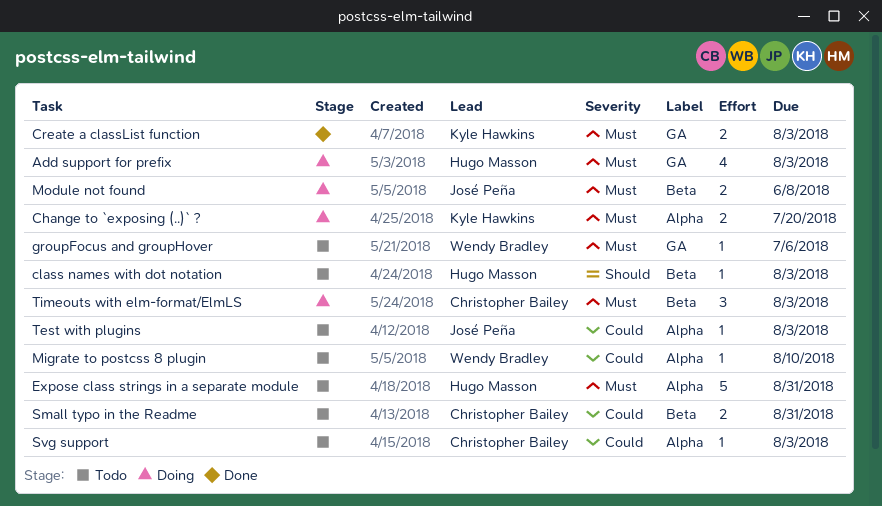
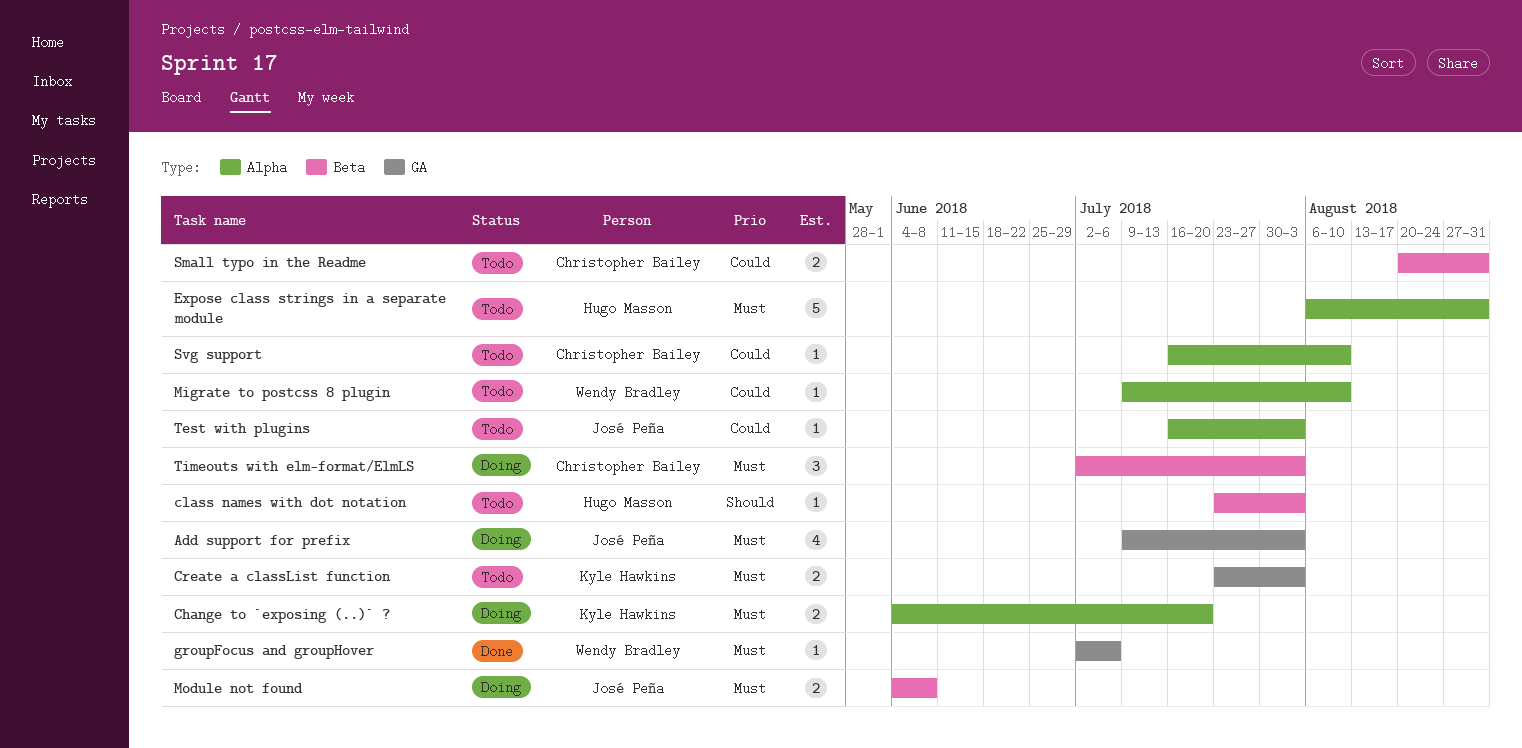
Add support for prefix, owner: Hugo Masson -> José Peña
Create a classList function, status: Done -> Todo
groupFocus and groupHover, status: Todo -> Done
Svg support, due: Aug 3 -> Aug 10

